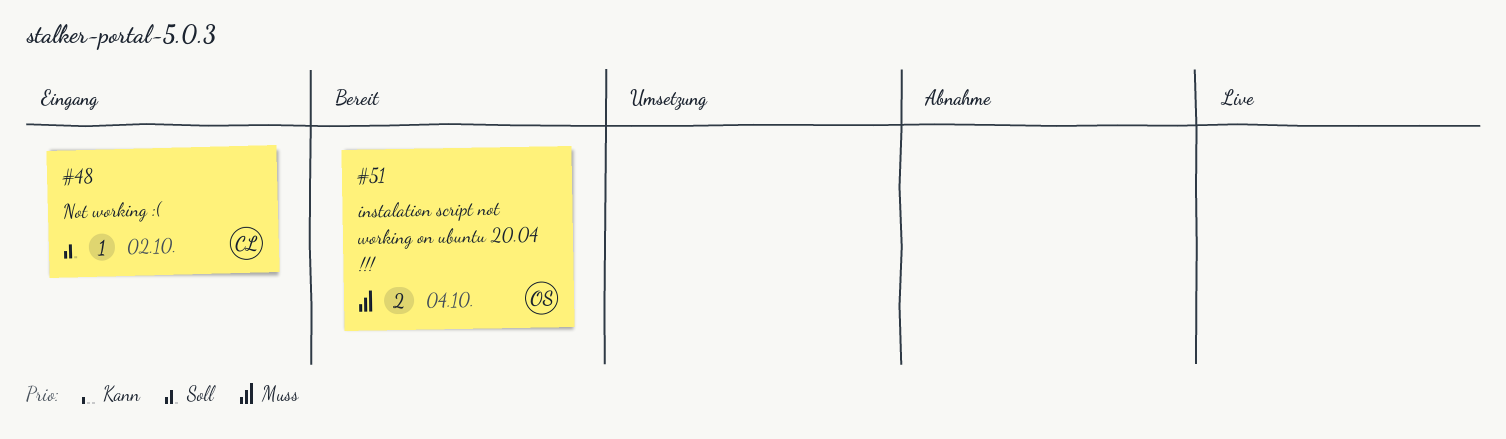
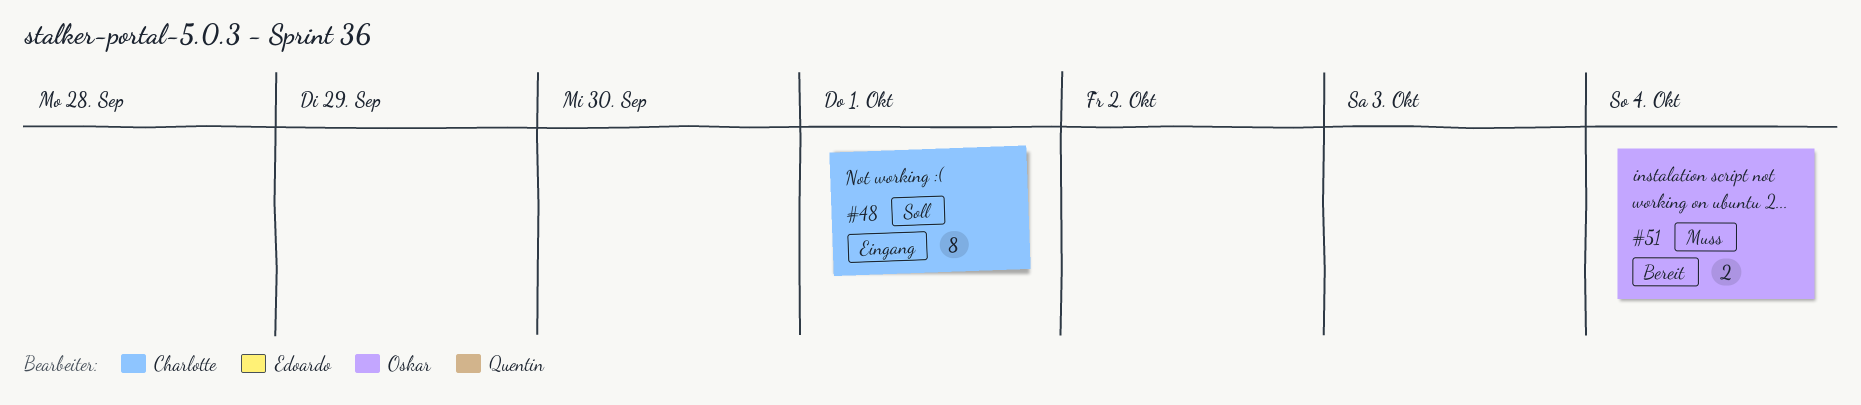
#48, estimate: 1 -> 8
#48, due: Oct 2 -> Oct 1

